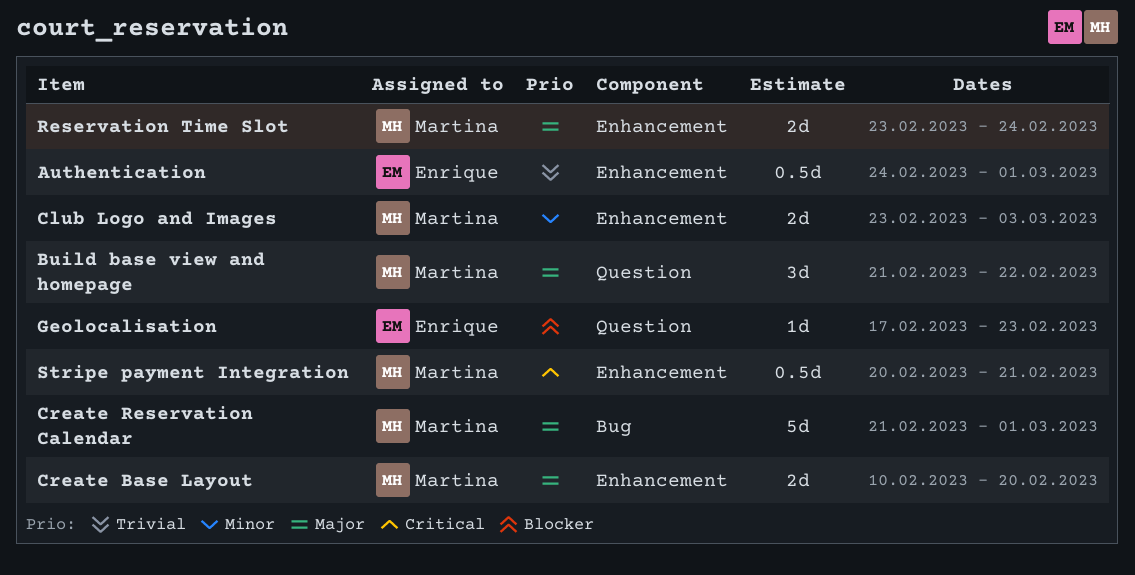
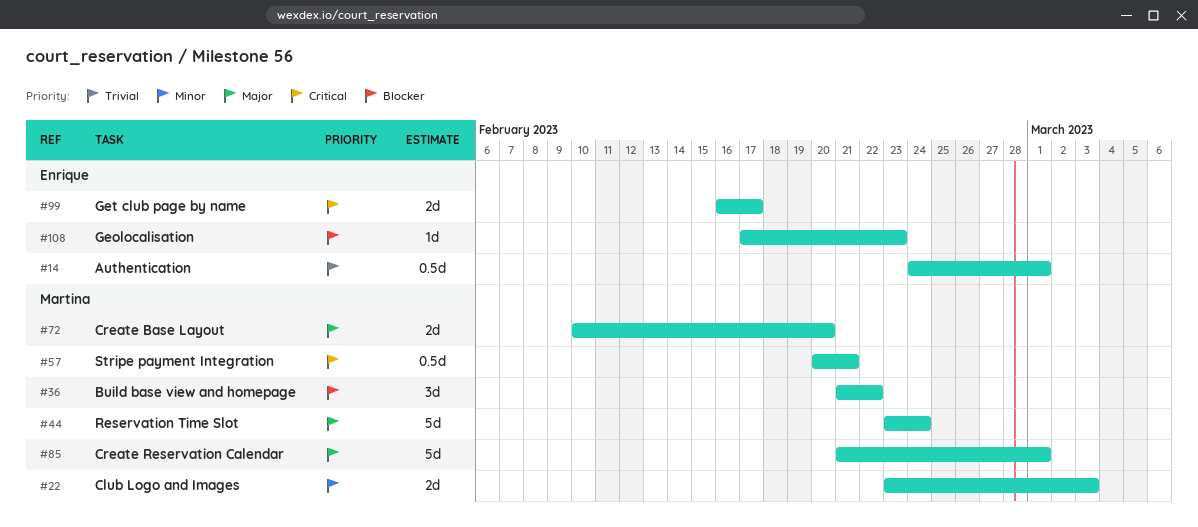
Build base view and homepage, priority: Major -> Blocker
Get club page by name: none -> present
Reservation Time Slot, estimate: 2d -> 5d

